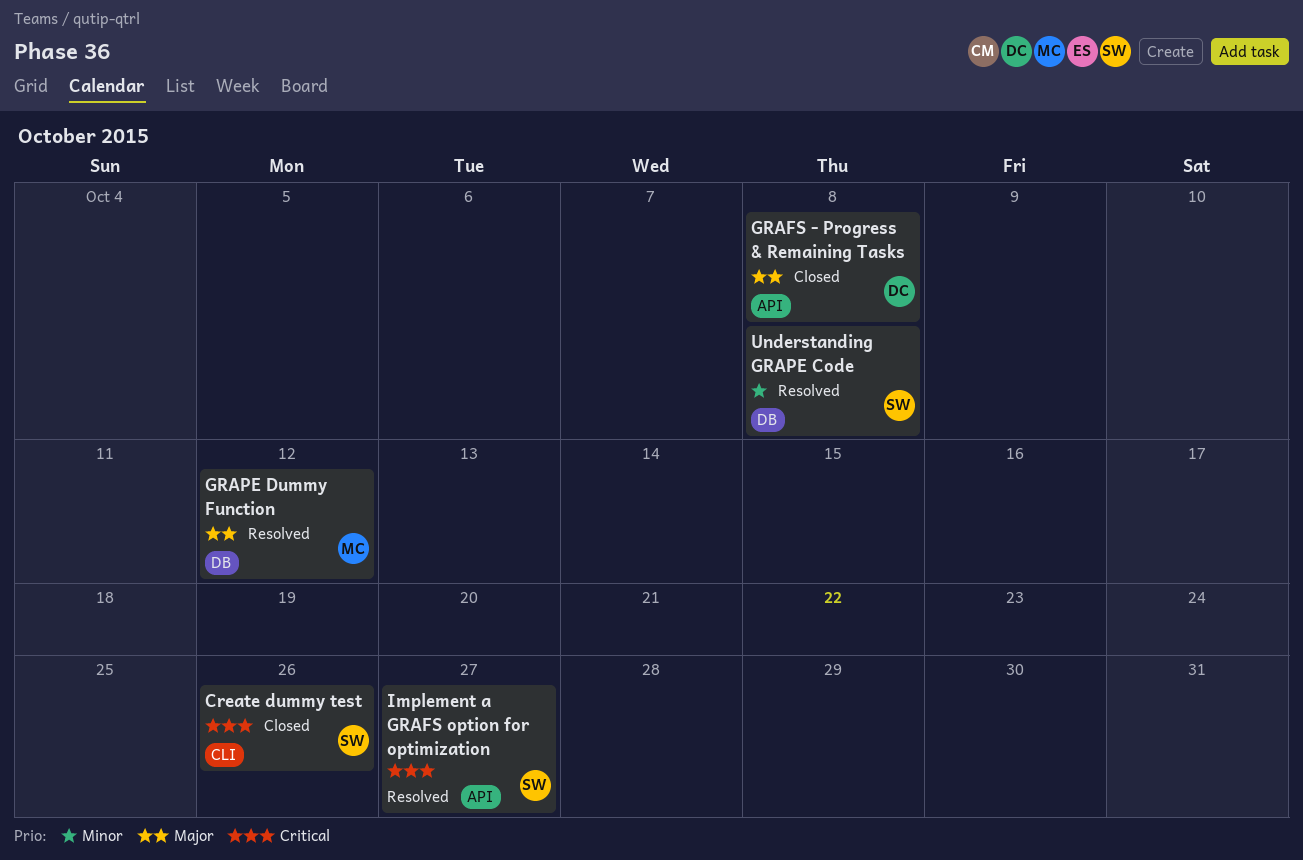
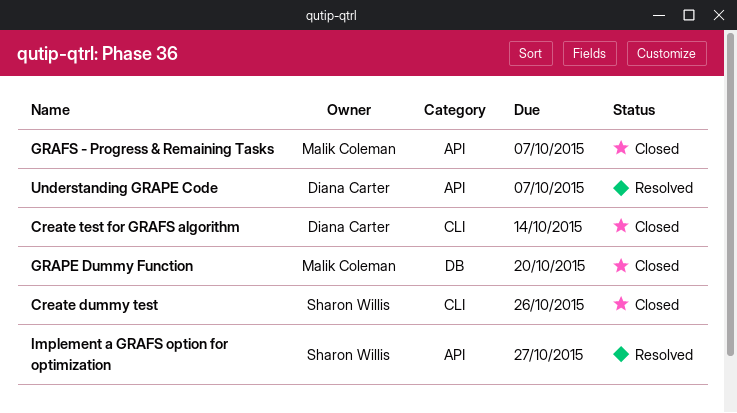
Create test for GRAFS algorithm: none -> present
GRAFS - Progress & Remaining Tasks, owner: Diana Carter -> Malik Coleman
GRAFS - Progress & Remaining Tasks, due: Oct 8 -> Oct 7
GRAPE Dummy Function, status: Resolved -> Closed
GRAPE Dummy Function, due: Oct 12 -> Oct 20
Understanding GRAPE Code, owner: Sharon Willis -> Diana Carter
Understanding GRAPE Code, label: DB -> API
Understanding GRAPE Code, due: Oct 8 -> Oct 7

